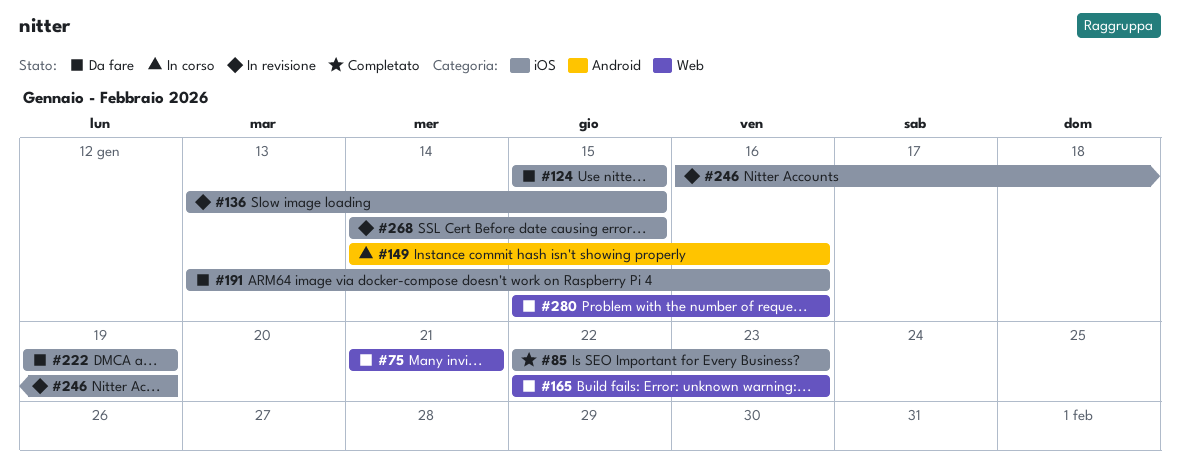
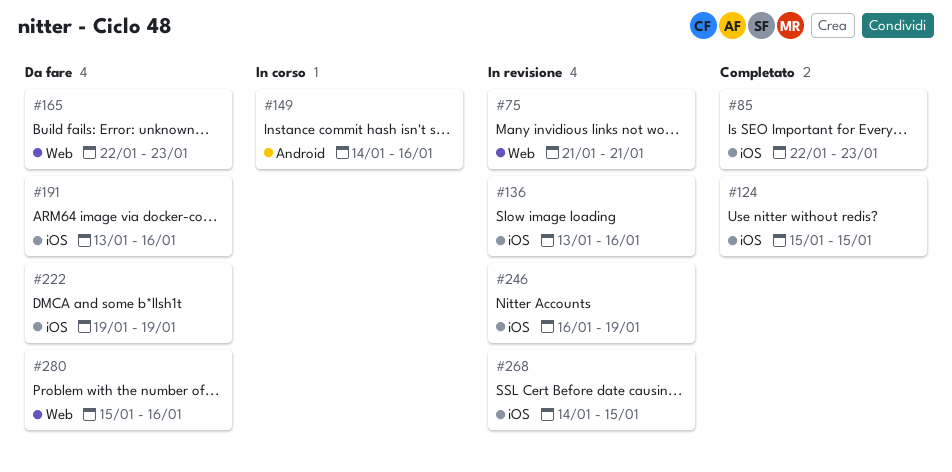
#75, status: Da fare -> In revisione
#124, status: Da fare -> Completato
#136, due: Jan 15 -> Jan 16

